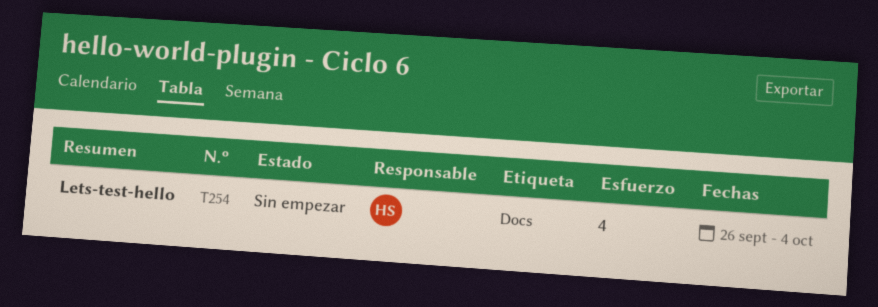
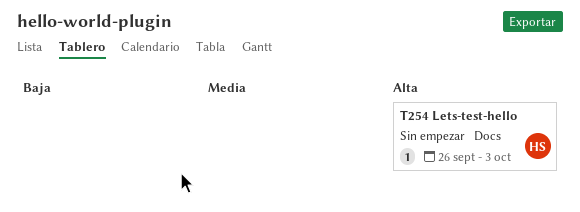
T254, estimate: 4 -> 1
T254, due: Oct 4 -> Oct 3

